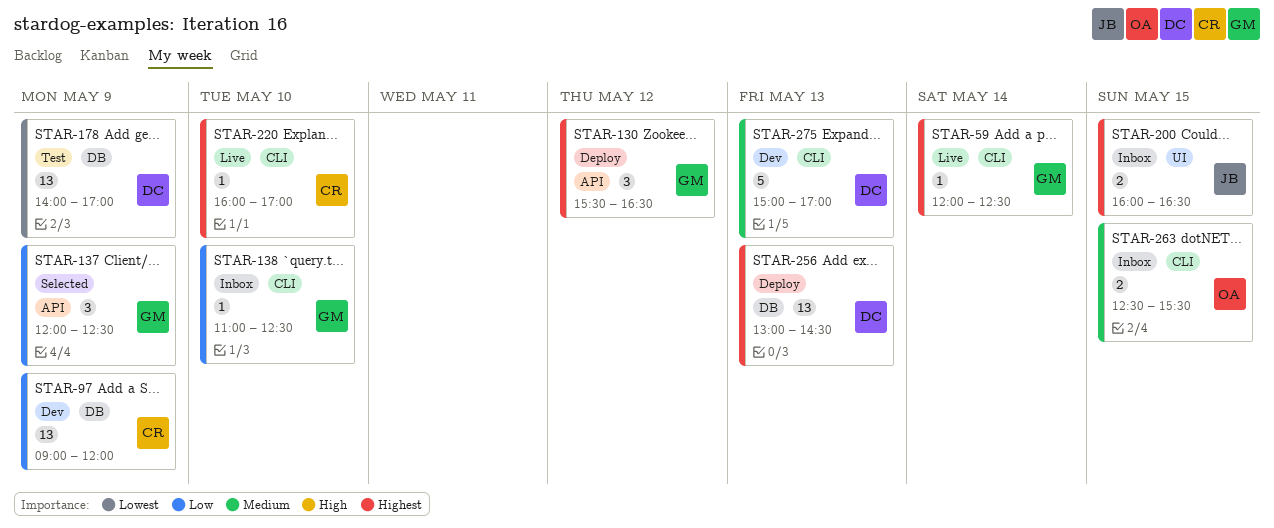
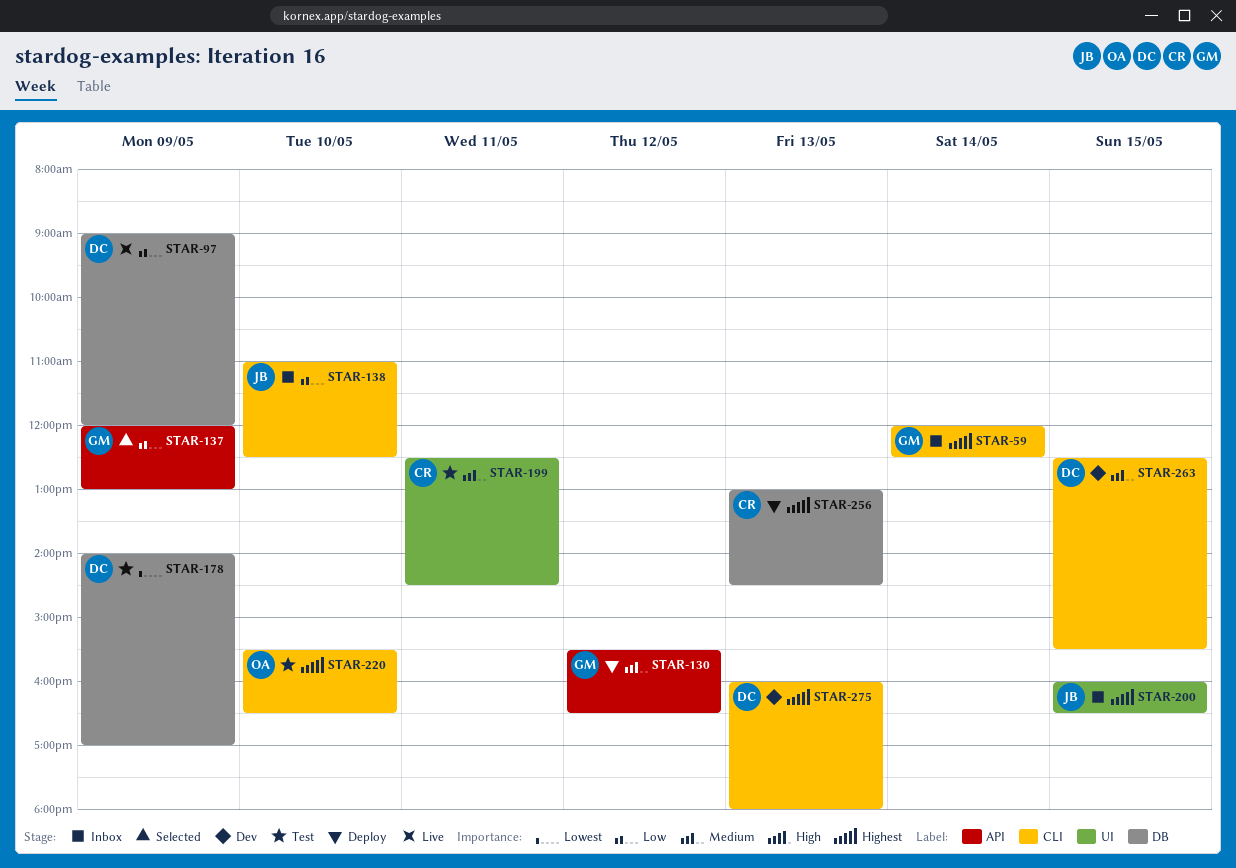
STAR-59, status: Live -> Inbox
STAR-97, status: Dev -> Live
STAR-97, owner: CR -> DC
STAR-130, priority: Highest -> Medium
STAR-137, ends: 12:30 -> 13:00
STAR-138, owner: GM -> JB
STAR-199: none -> present
STAR-220, status: Live -> Test
STAR-220, owner: CR -> OA
STAR-220, begins: 16:00 -> 15:30
STAR-220, ends: 17:00 -> 16:30
STAR-256, owner: DC -> CR
STAR-263, status: Inbox -> Dev
STAR-263, owner: OA -> DC
STAR-275, priority: Medium -> Highest
STAR-275, begins: 15:00 -> 16:00
STAR-275, ends: 17:00 -> 18:00

